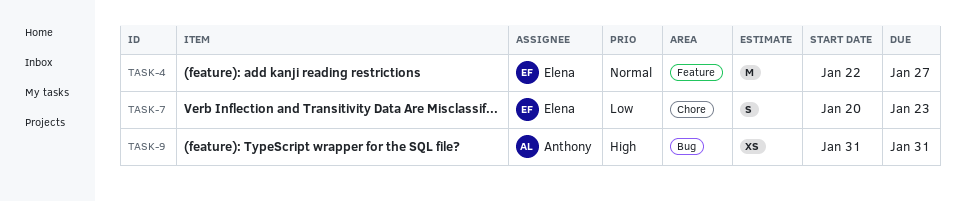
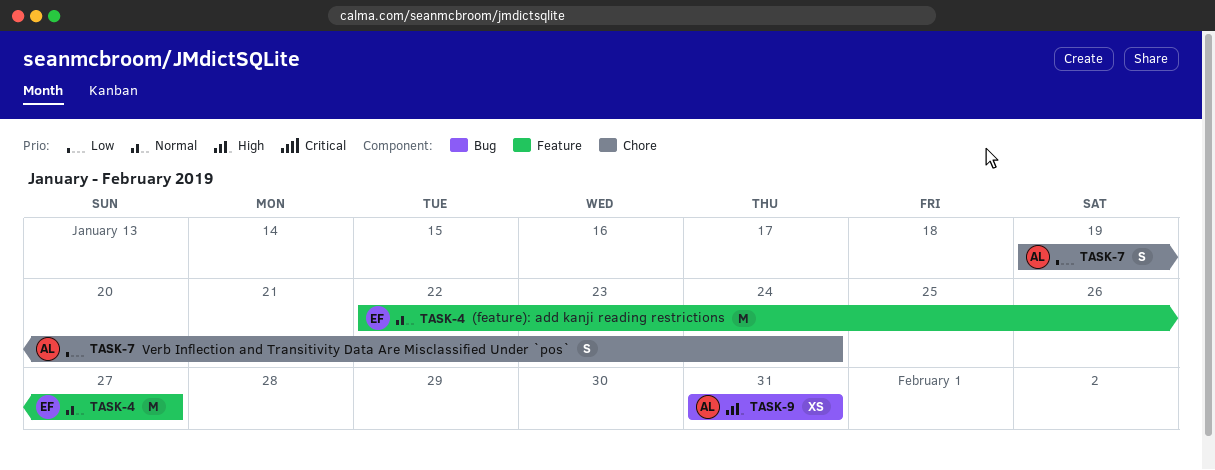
TASK-7, owner: Elena -> Anthony
TASK-7, start: Jan 20 -> Jan 19
TASK-7, due: Jan 23 -> Jan 24

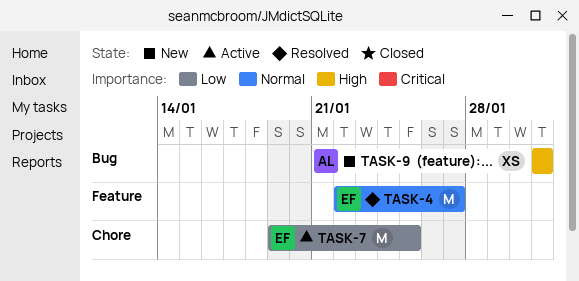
TASK-7, owner: AL -> EF
TASK-7, estimate: S -> M
TASK-7, due: Jan 24 -> Jan 25

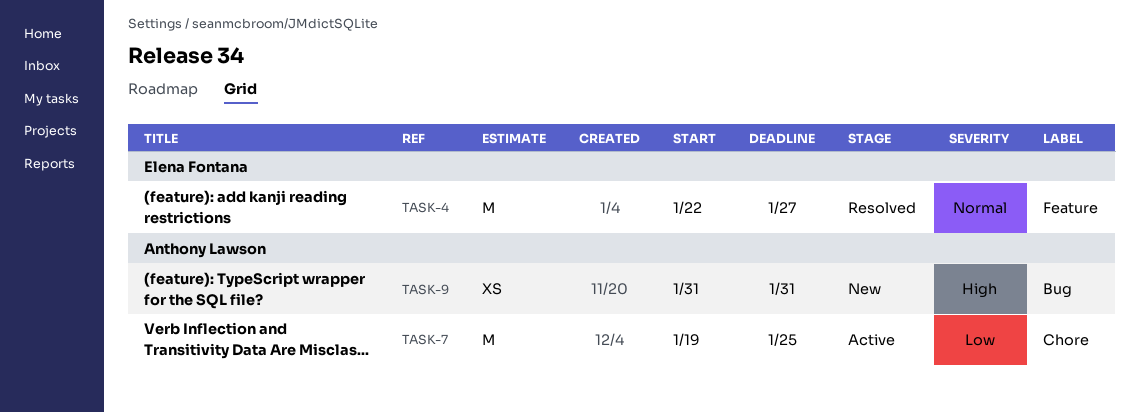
TASK-7, owner: Elena Fontana -> Anthony Lawson

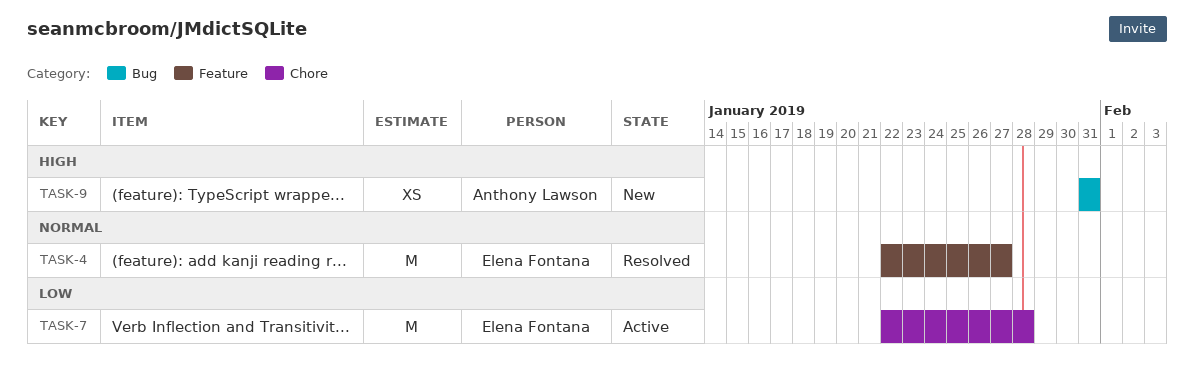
TASK-7, owner: Anthony Lawson -> Elena Fontana
TASK-7, start: Jan 19 -> Jan 22
TASK-7, due: Jan 25 -> Jan 28

